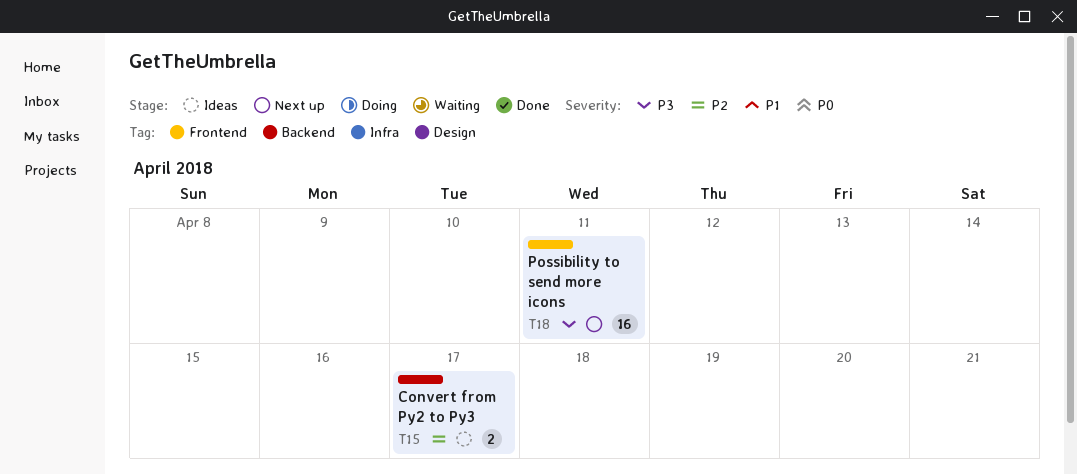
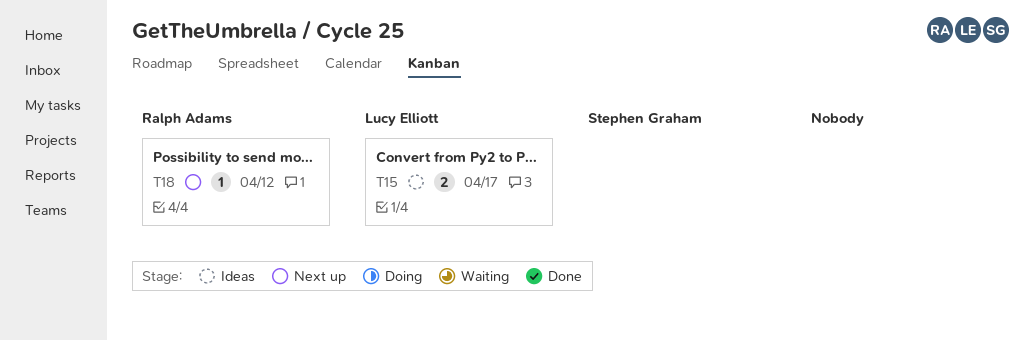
T18, estimate: 16 -> 1
T18, due: Apr 11 -> Apr 12

